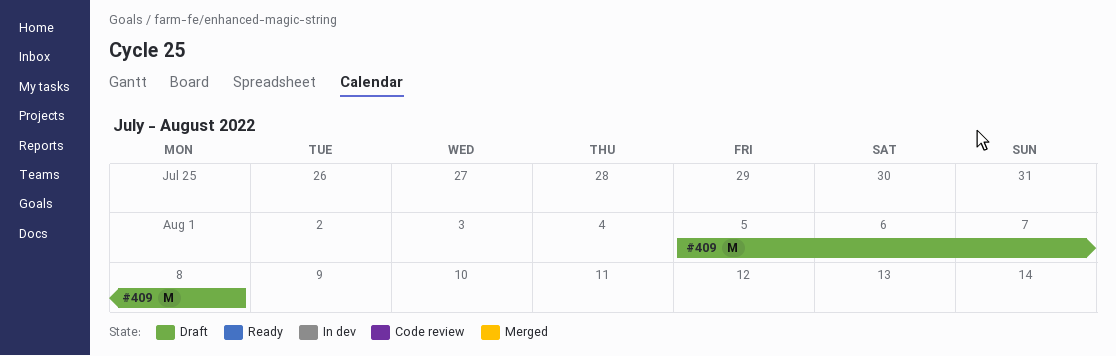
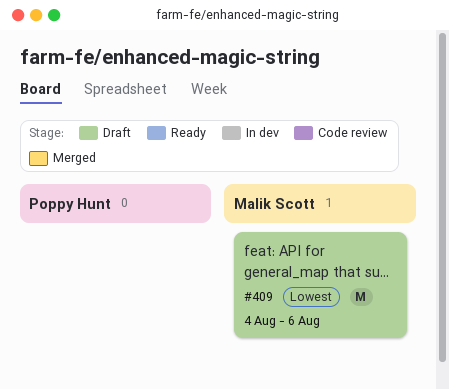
#409, start: Aug 5 -> Aug 4
#409, due: Aug 8 -> Aug 6

